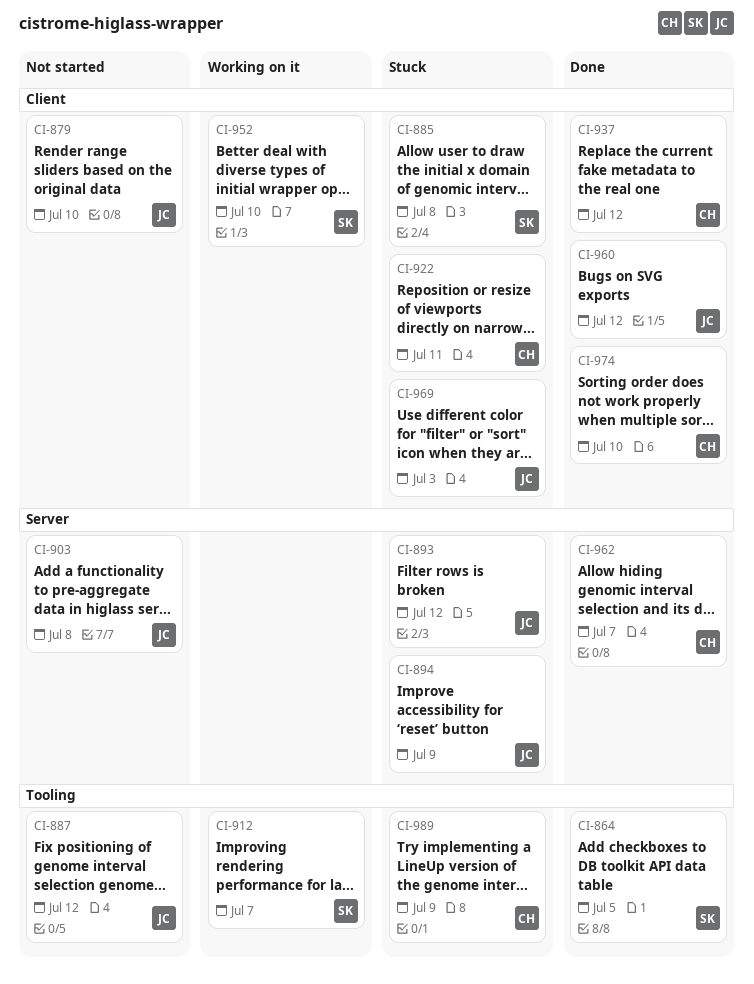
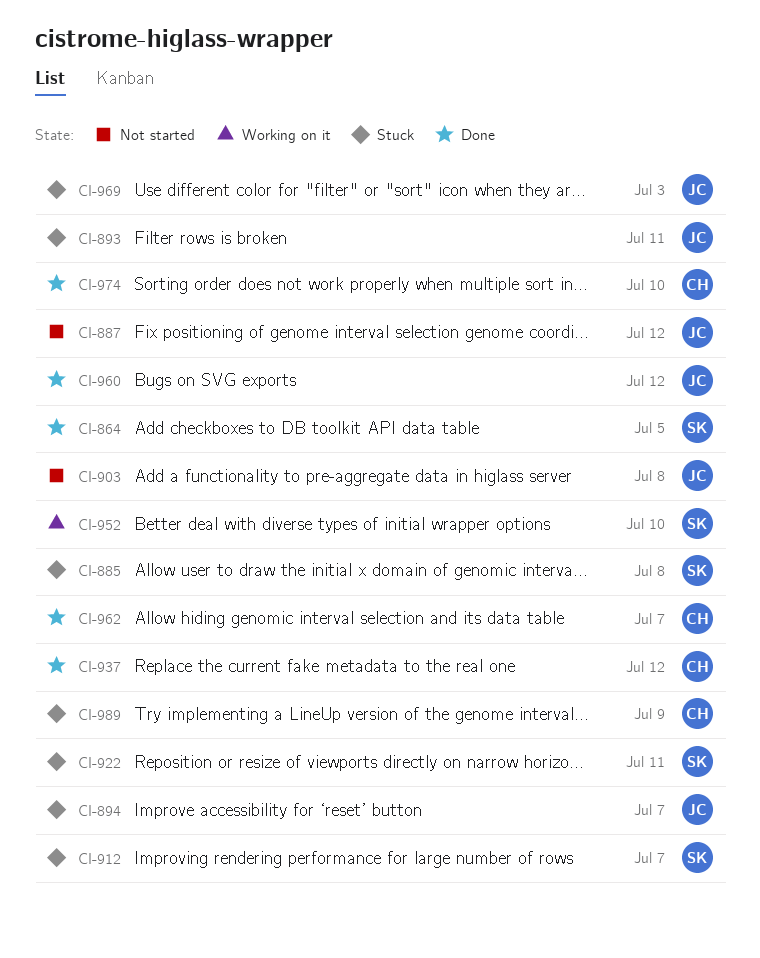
CI-879: present -> none
CI-893, due: Jul 12 -> Jul 11
CI-894, due: Jul 9 -> Jul 7
CI-912, status: Working on it -> Stuck
CI-922, owner: CH -> SK

